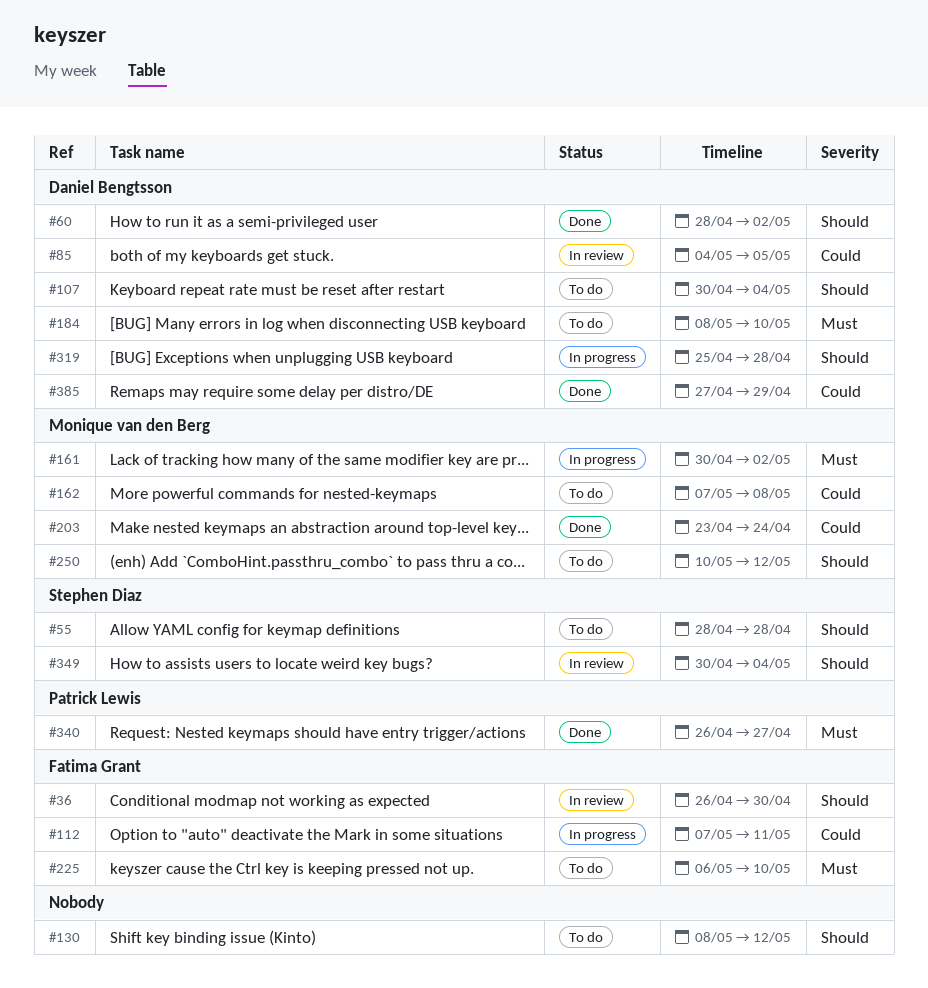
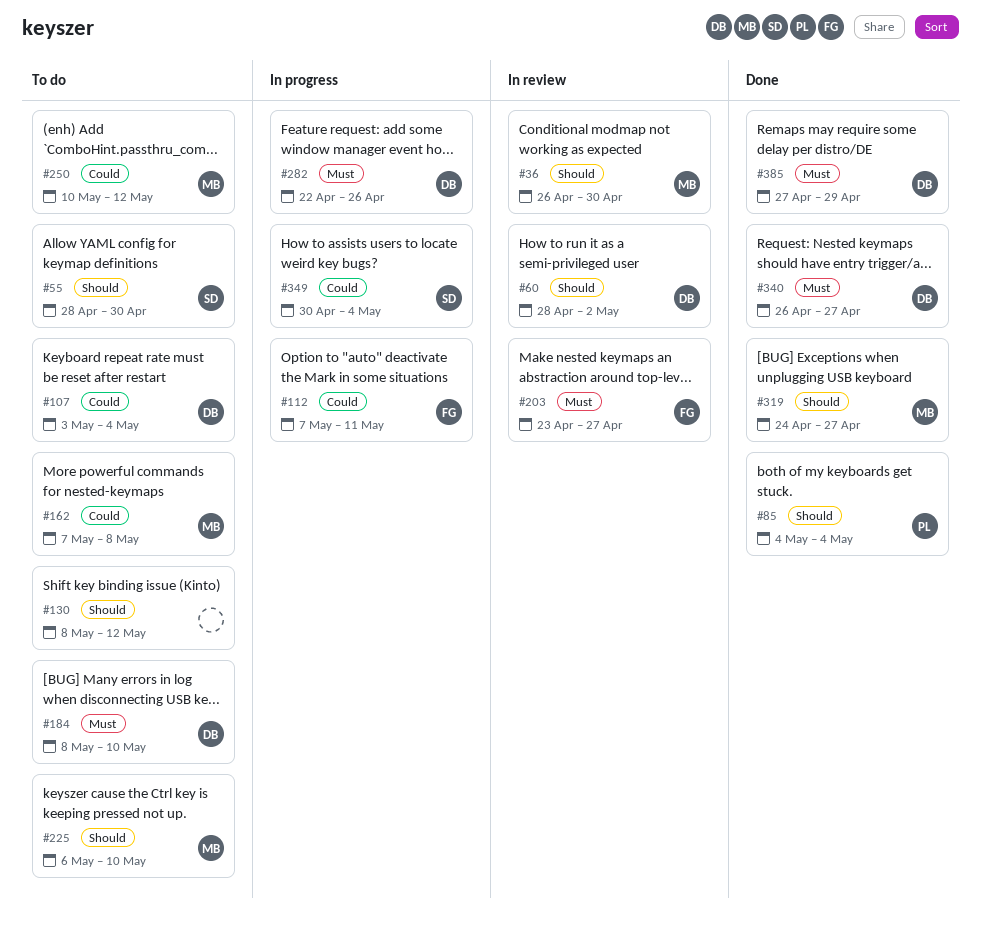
#36, owner: Fatima Grant -> Monique van den Berg
#55, due: Apr 28 -> Apr 30
#60, status: Done -> In review
#85, status: In review -> Done
#85, owner: Daniel Bengtsson -> Patrick Lewis
#85, priority: Could -> Should
#85, due: May 5 -> May 4
#107, priority: Should -> Could
#107, start: Apr 30 -> May 3
#161: present -> none
#203, status: Done -> In review
#203, owner: Monique van den Berg -> Fatima Grant
#203, priority: Could -> Must
#203, due: Apr 24 -> Apr 27
#225, owner: Fatima Grant -> Monique van den Berg
#225, priority: Must -> Should
#250, priority: Should -> Could
#282: none -> present
#319, status: In progress -> Done
#319, owner: Daniel Bengtsson -> Monique van den Berg
#319, start: Apr 25 -> Apr 24
#319, due: Apr 28 -> Apr 27
#340, owner: Patrick Lewis -> Daniel Bengtsson
#349, status: In review -> In progress
#349, priority: Should -> Could
#385, priority: Could -> Must

